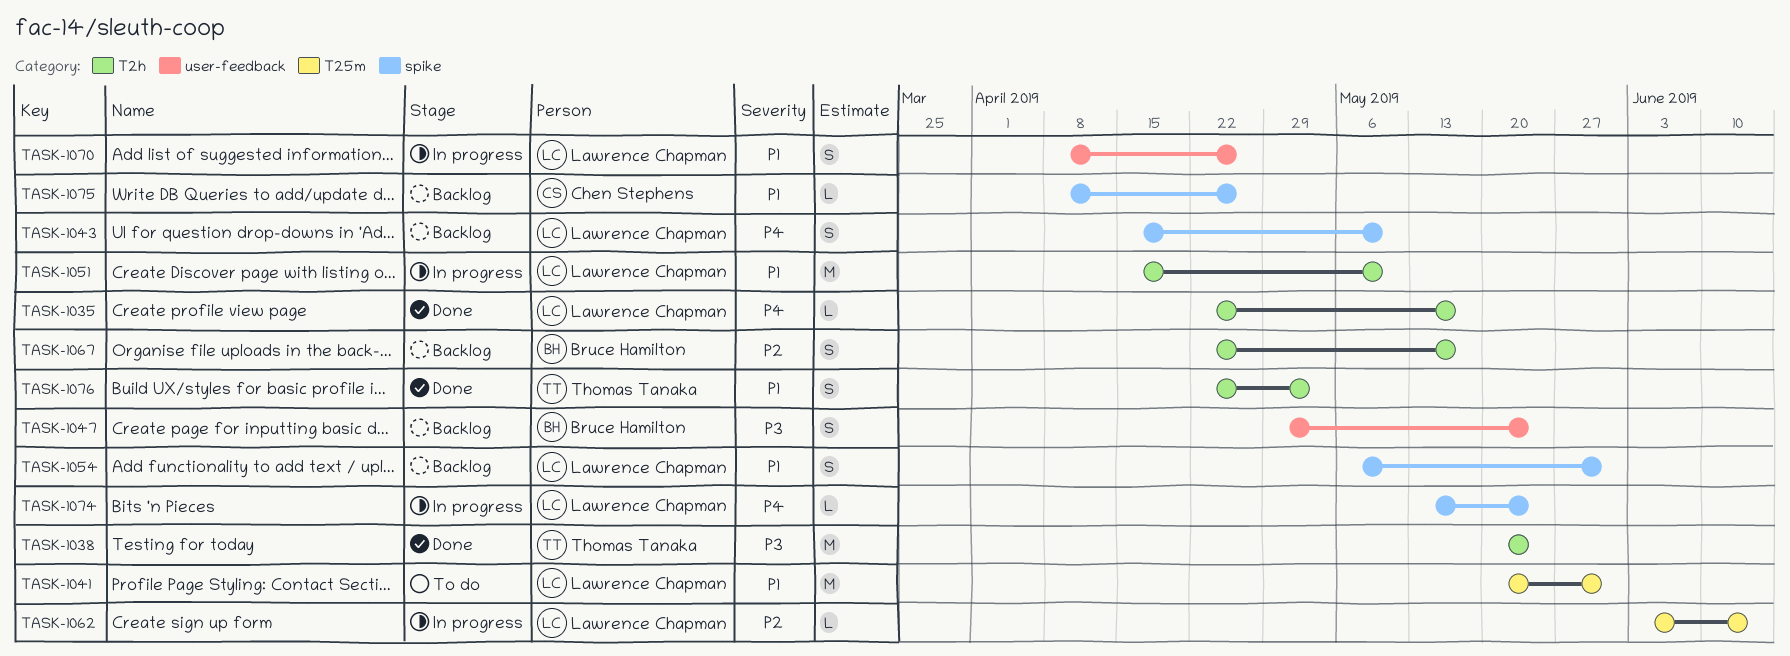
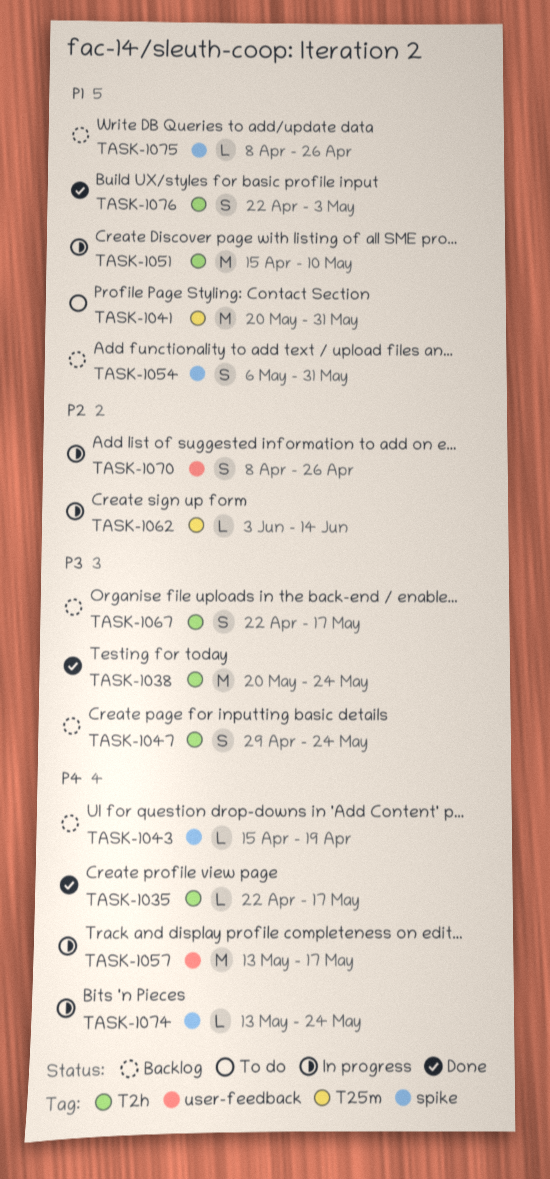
TASK-1043, estimate: S -> L
TASK-1043, due: May 10 -> Apr 19
TASK-1047, label: user-feedback -> T2h
TASK-1057: none -> present
TASK-1067, priority: P2 -> P3
TASK-1070, priority: P1 -> P2

